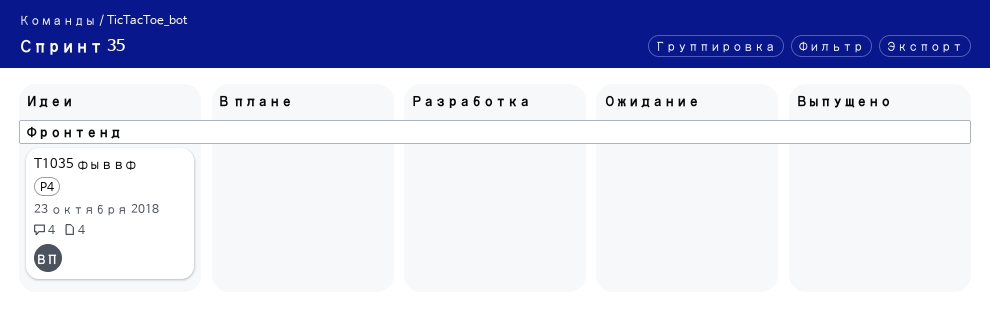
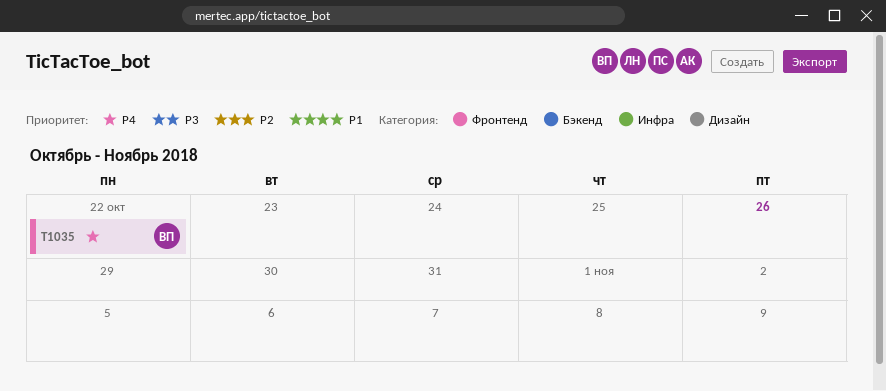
T1035, due: Oct 23 -> Oct 22

